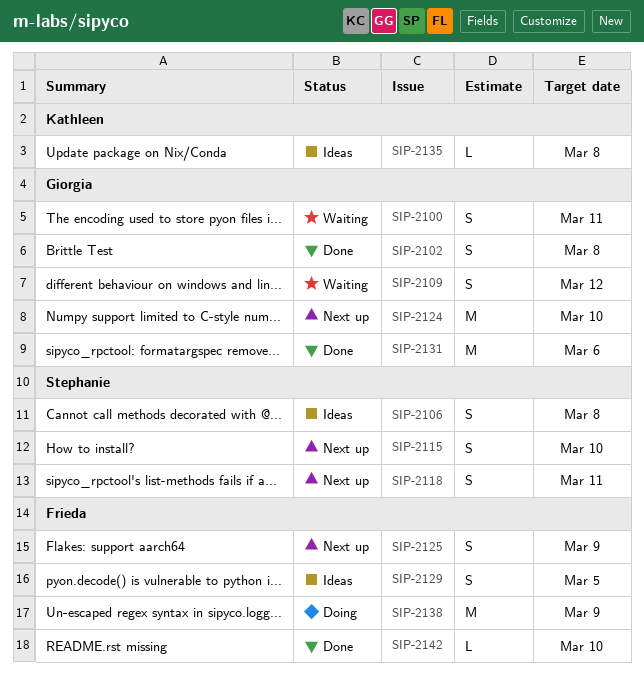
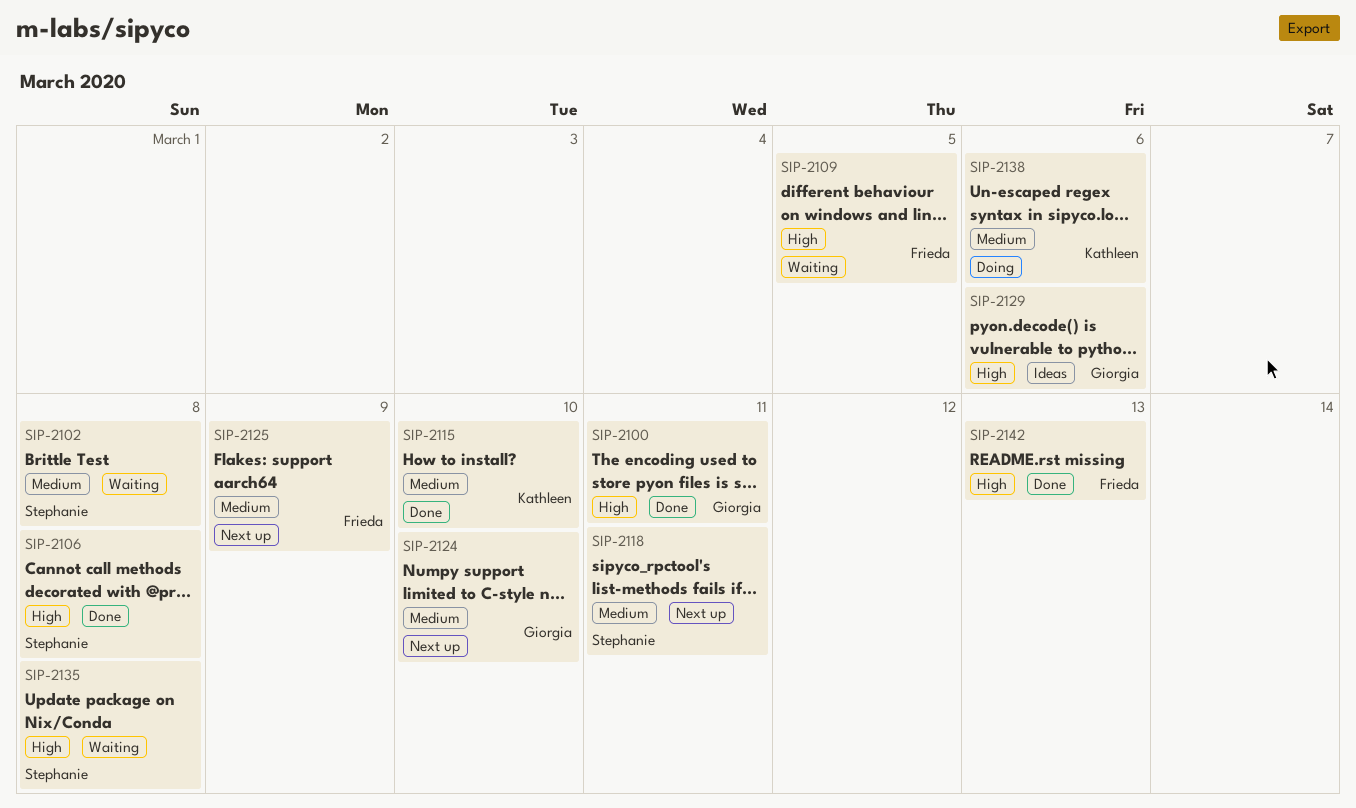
SIP-2100, status: Waiting -> Done
SIP-2102, status: Done -> Waiting
SIP-2102, owner: Giorgia -> Stephanie
SIP-2106, status: Ideas -> Done
SIP-2109, owner: Giorgia -> Frieda
SIP-2109, due: Mar 12 -> Mar 5
SIP-2115, status: Next up -> Done
SIP-2115, owner: Stephanie -> Kathleen
SIP-2129, owner: Frieda -> Giorgia
SIP-2129, due: Mar 5 -> Mar 6
SIP-2131: present -> none
SIP-2135, status: Ideas -> Waiting
SIP-2135, owner: Kathleen -> Stephanie
SIP-2138, owner: Frieda -> Kathleen
SIP-2138, due: Mar 9 -> Mar 6
SIP-2142, due: Mar 10 -> Mar 13

